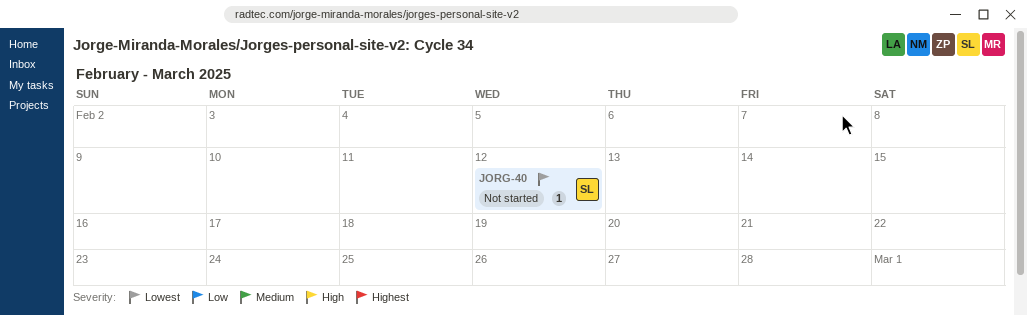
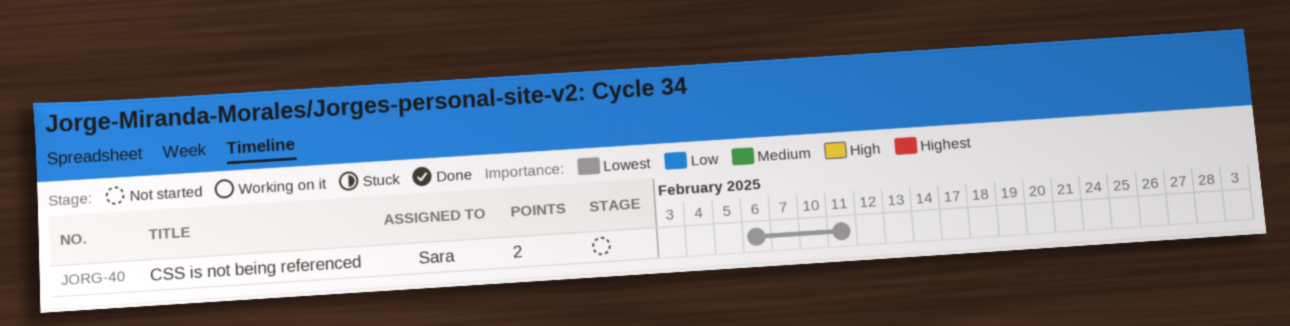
JORG-40, estimate: 1 -> 2
JORG-40, due: Feb 12 -> Feb 11

